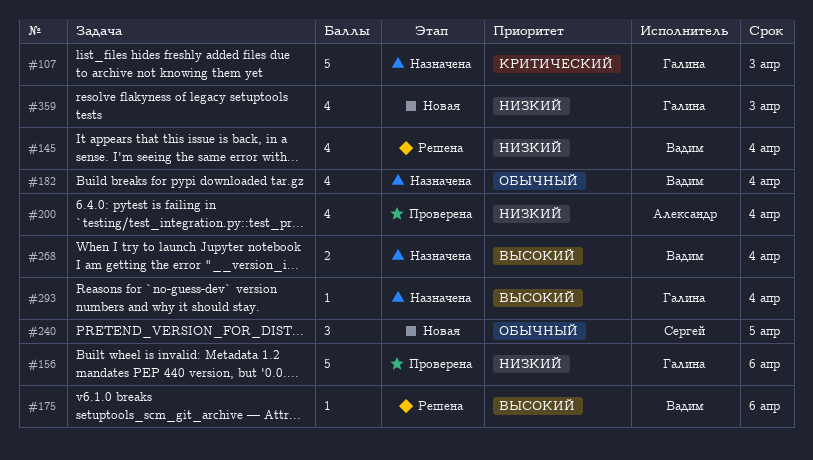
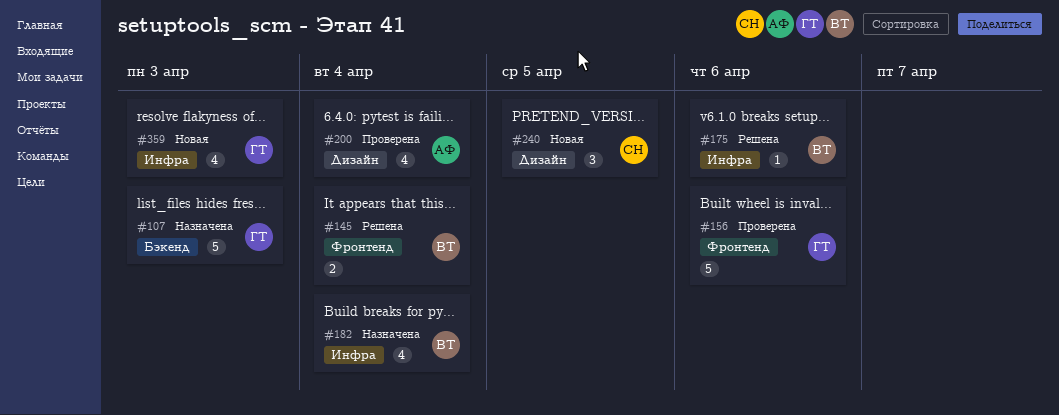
#145, estimate: 4 -> 2
#268: present -> none
#293: present -> none

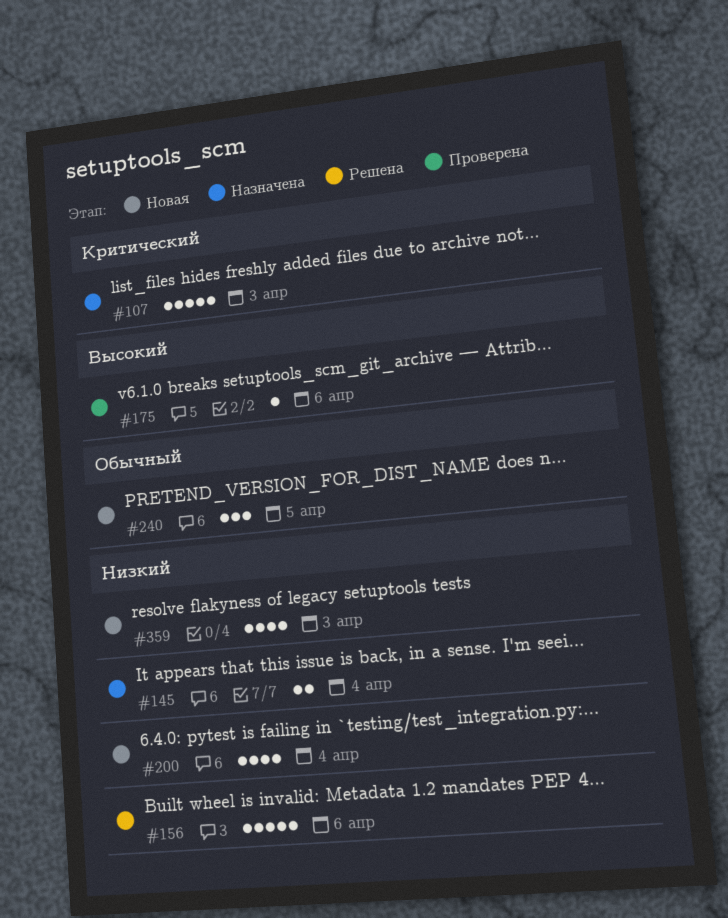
#145, status: Решена -> Назначена
#156, status: Проверена -> Решена
#175, status: Решена -> Проверена
#182: present -> none
#200, status: Проверена -> Новая

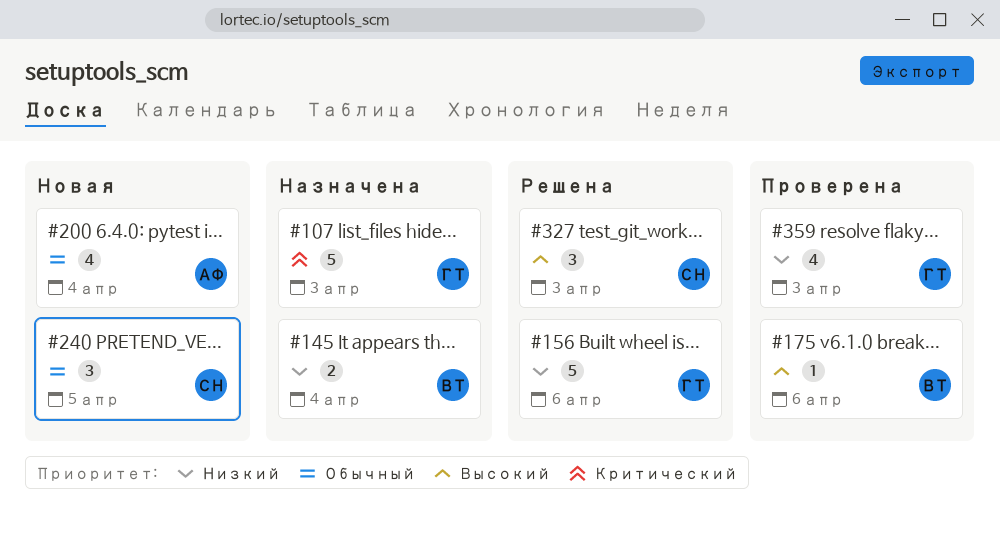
#200, priority: Низкий -> Обычный
#327: none -> present
#359, status: Новая -> Проверена

